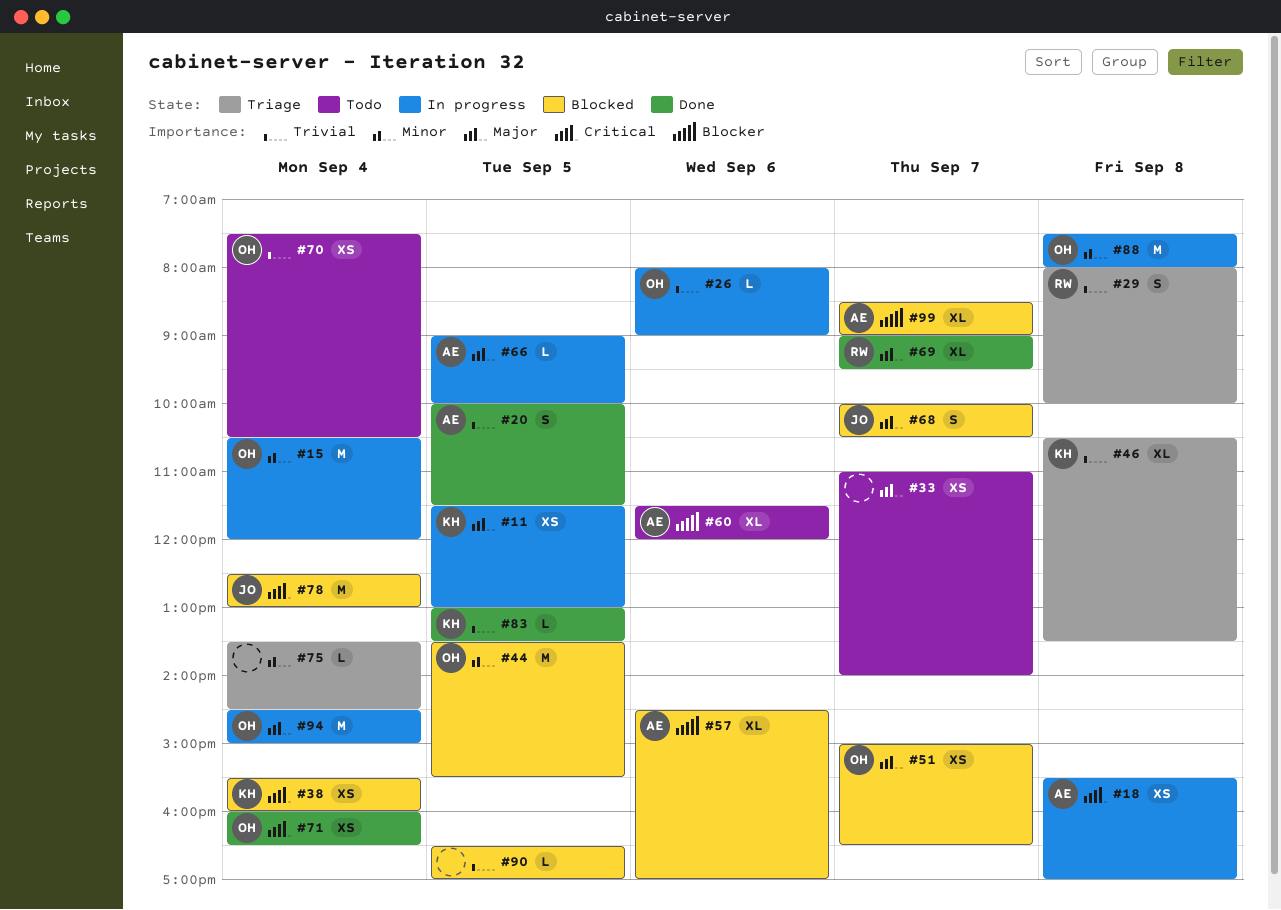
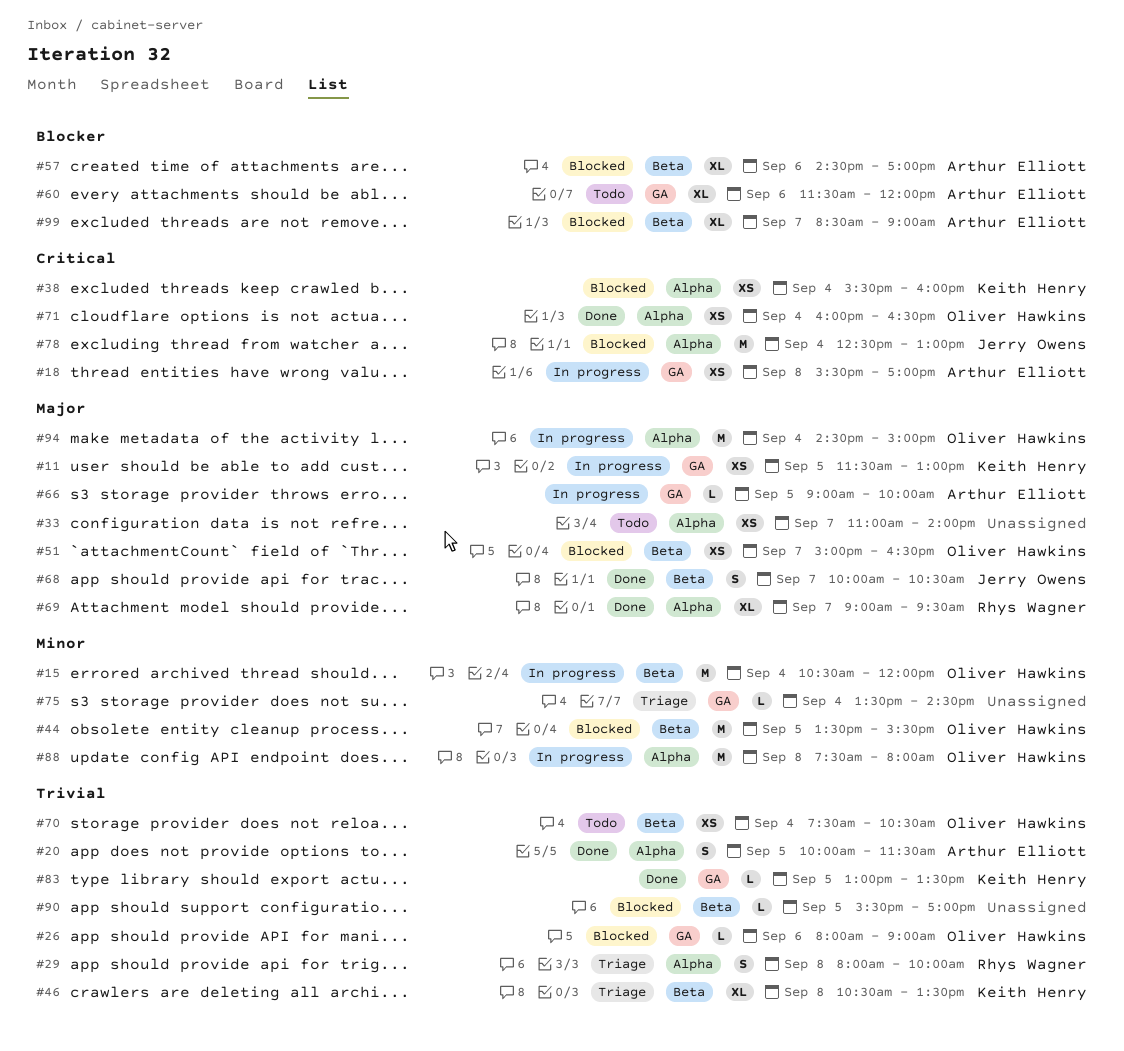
#26, status: In progress -> Blocked
#68, status: Blocked -> Done
#90, begins: 16:30 -> 15:30

